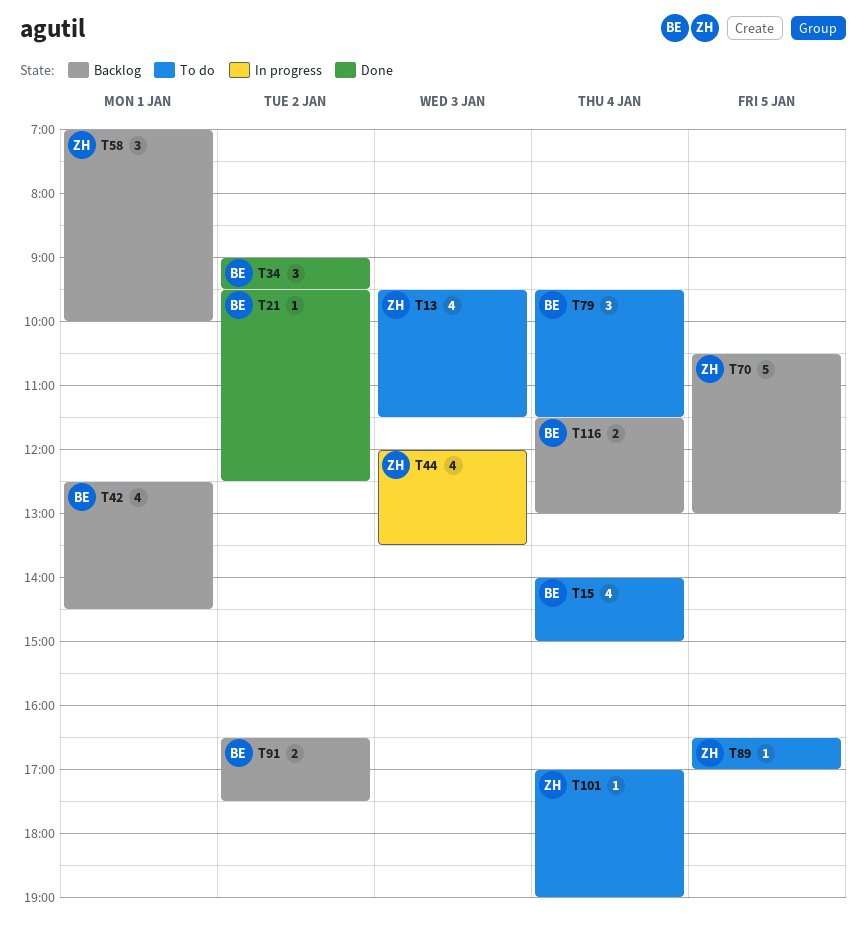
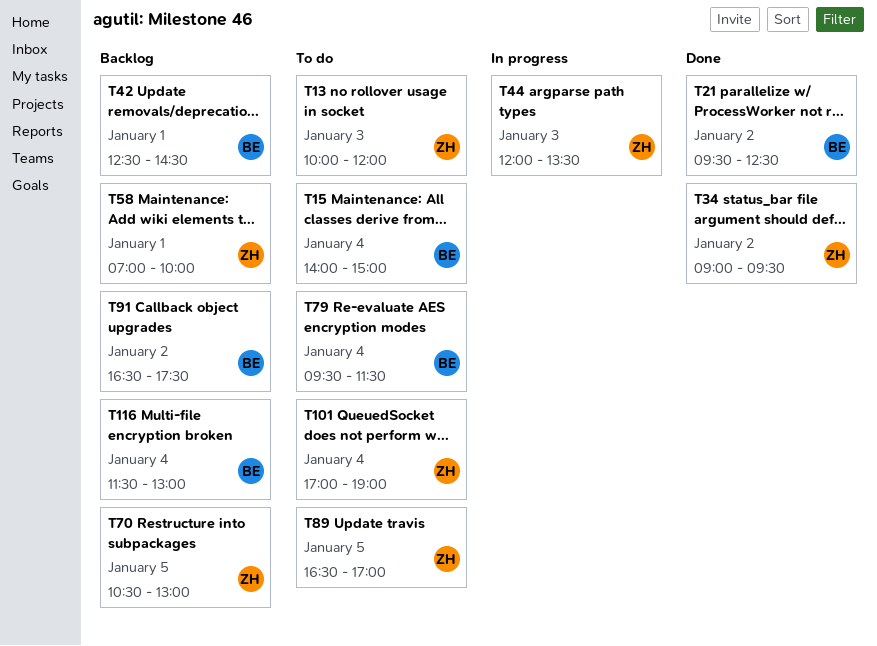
T13, begins: 09:30 -> 10:00
T13, ends: 11:30 -> 12:00
T34, owner: BE -> ZH

